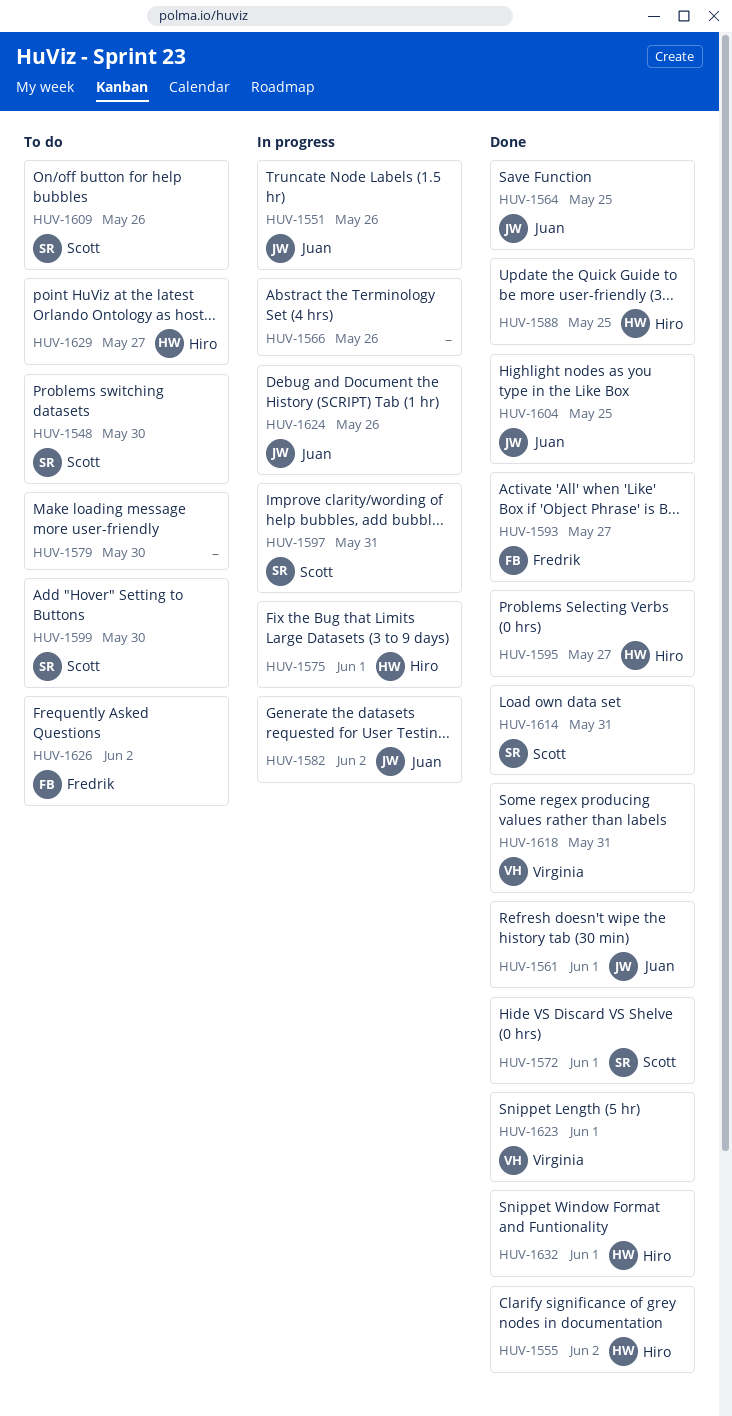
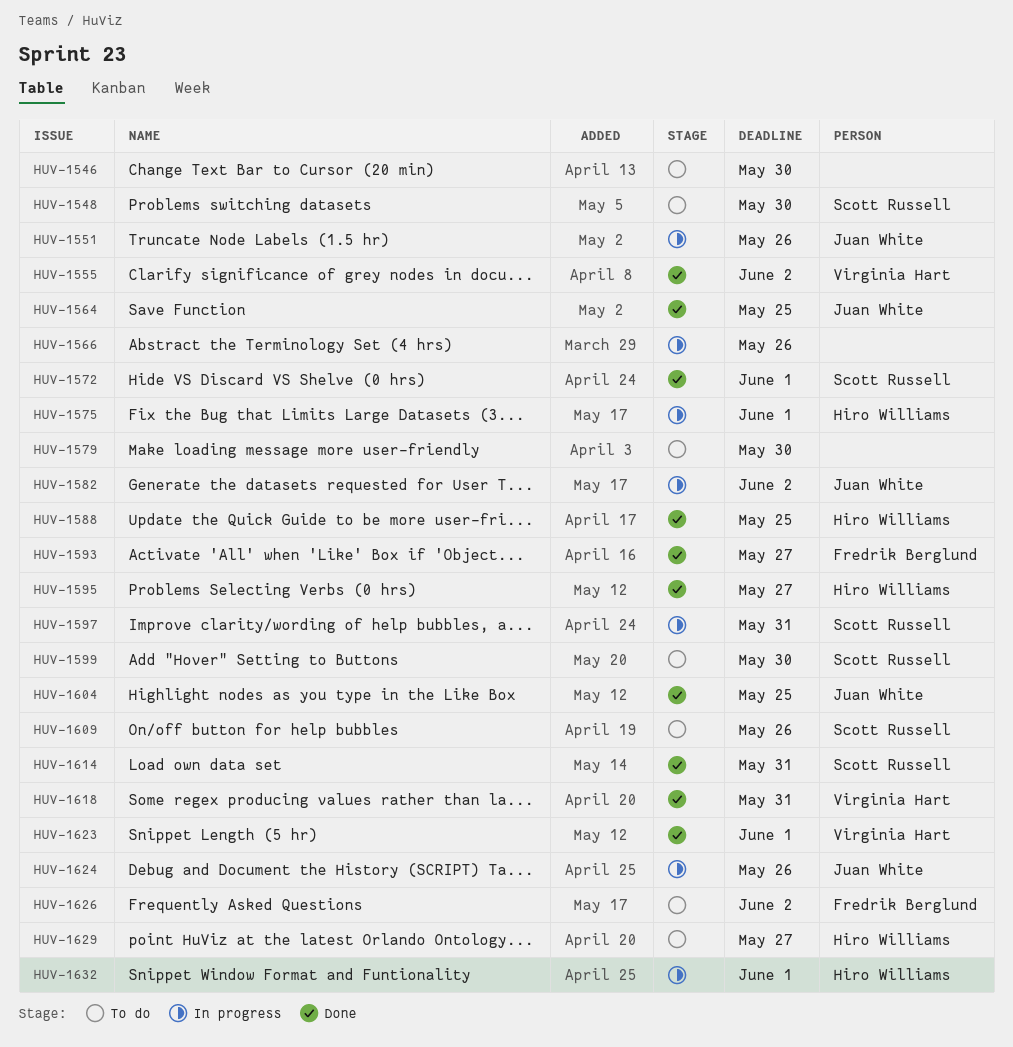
HUV-1546: none -> present
HUV-1555, owner: Hiro Williams -> Virginia Hart
HUV-1561: present -> none
HUV-1632, status: Done -> In progress

